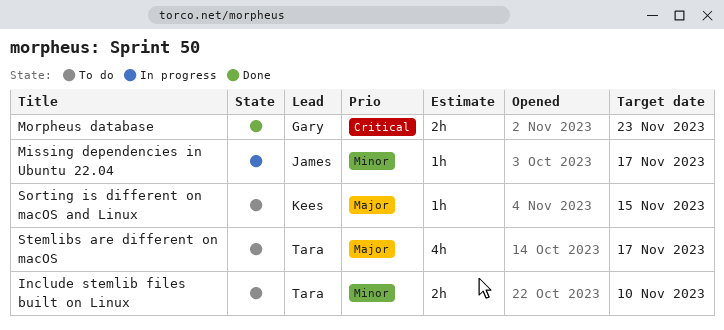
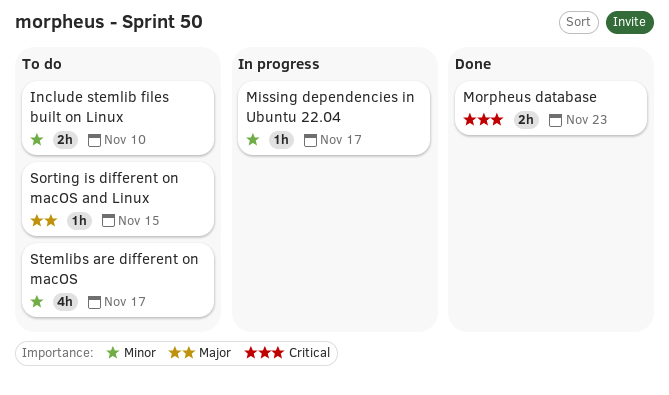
Stemlibs are different on macOS, priority: Major -> Minor

